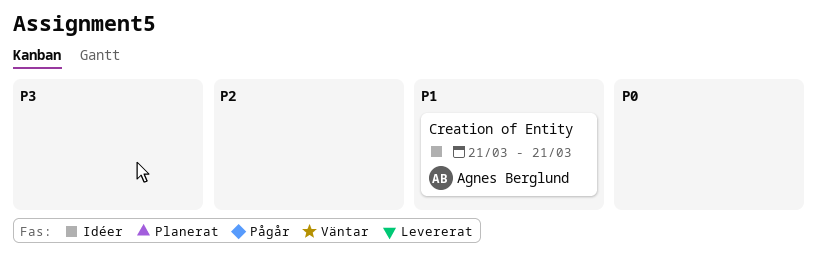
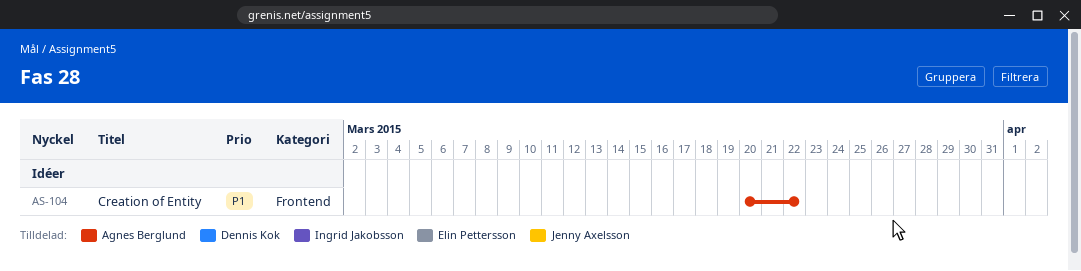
Creation of Entity, start: Mar 21 -> Mar 20
Creation of Entity, due: Mar 21 -> Mar 22

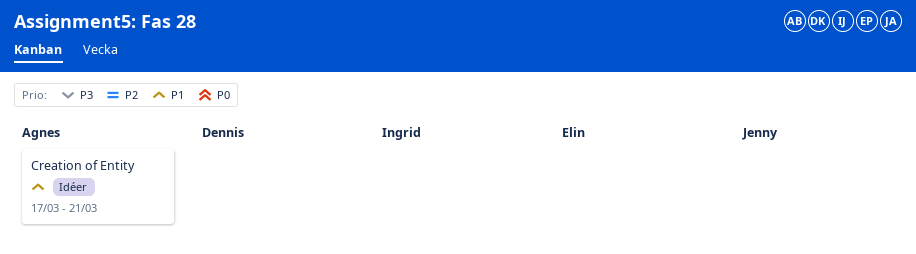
Creation of Entity, start: Mar 20 -> Mar 17
Creation of Entity, due: Mar 22 -> Mar 21

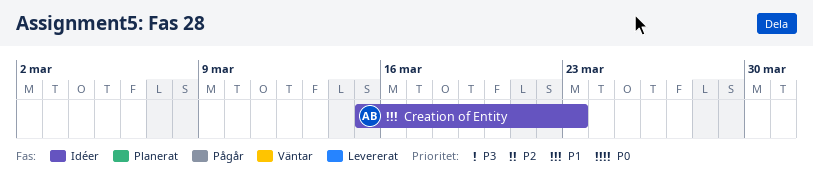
Creation of Entity, start: Mar 17 -> Mar 15
Creation of Entity, due: Mar 21 -> Mar 23

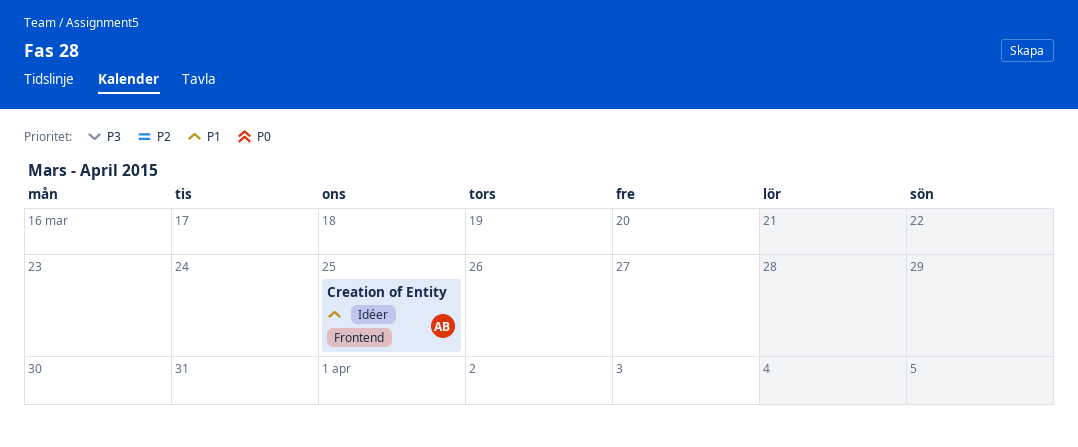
Creation of Entity, due: Mar 23 -> Mar 25

